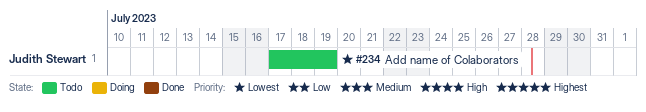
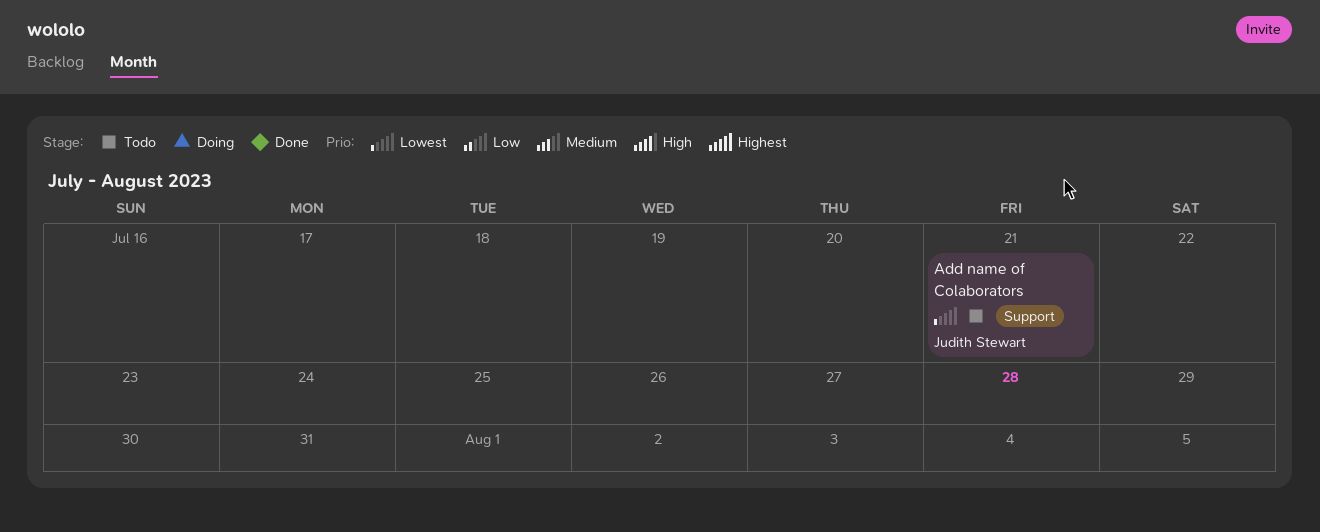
Add name of Colaborators, due: Jul 19 -> Jul 21

